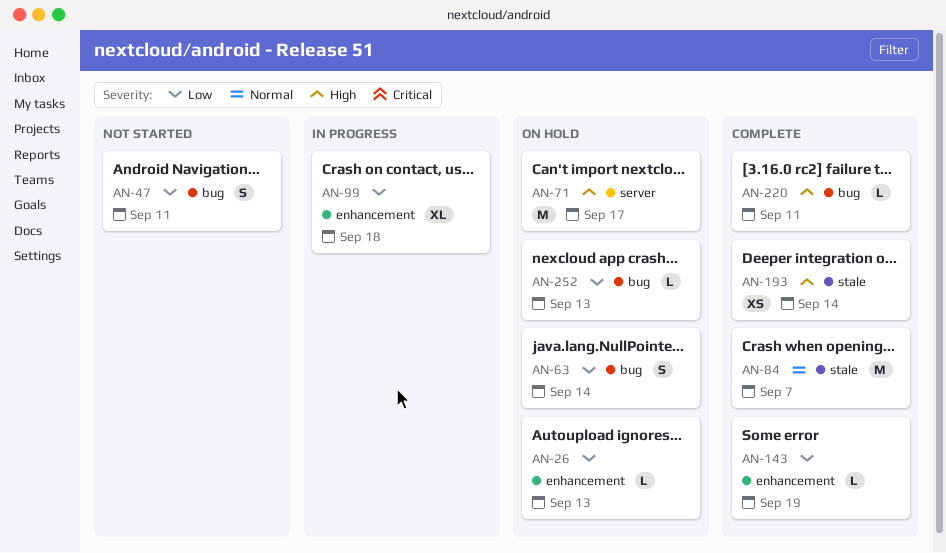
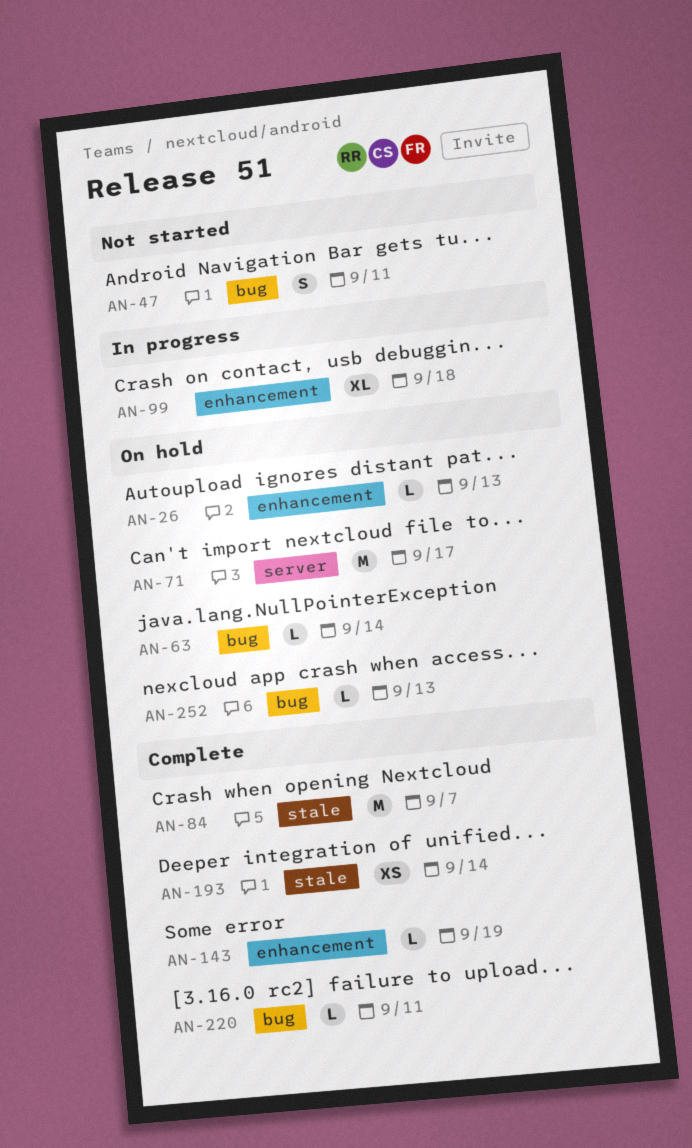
AN-63, estimate: S -> L

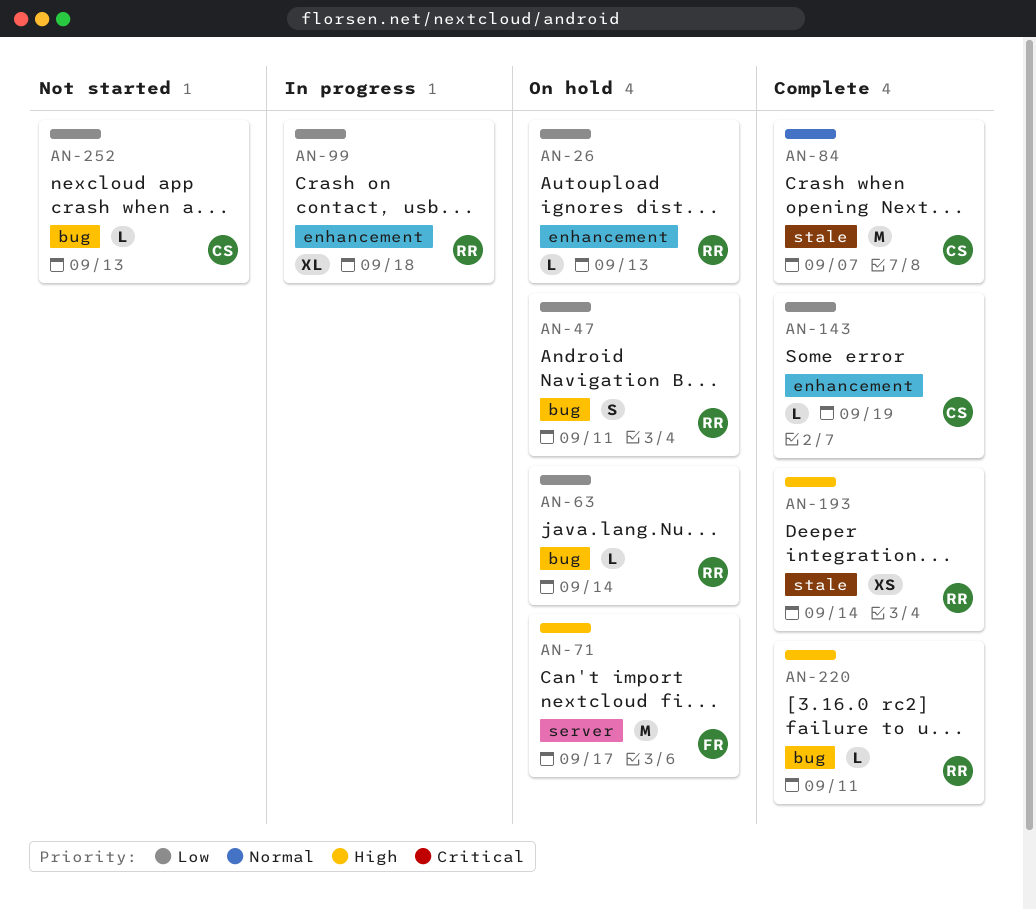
AN-47, status: Not started -> On hold
AN-252, status: On hold -> Not started

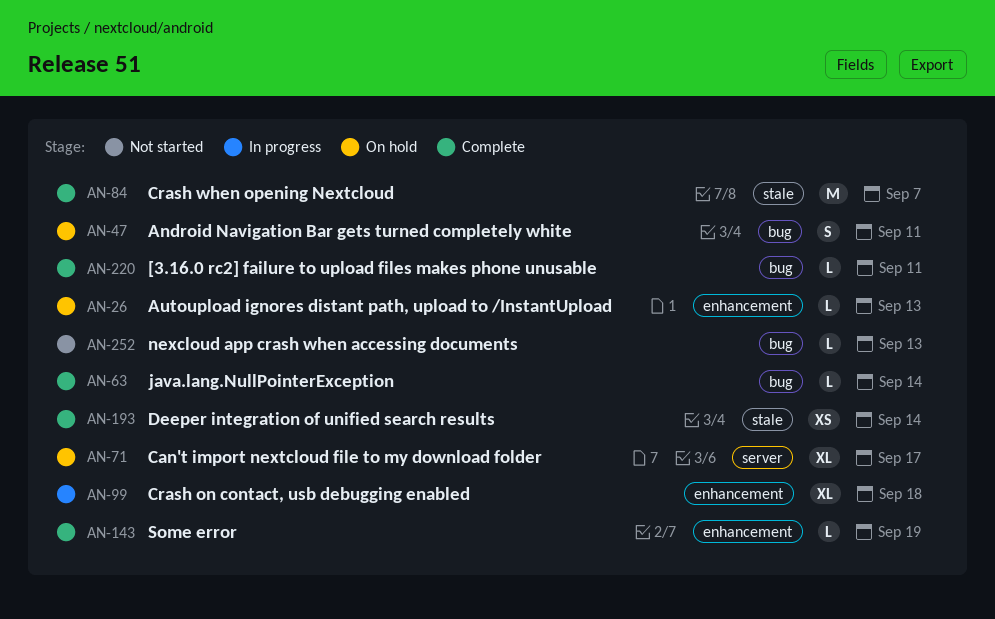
AN-63, status: On hold -> Complete
AN-71, estimate: M -> XL

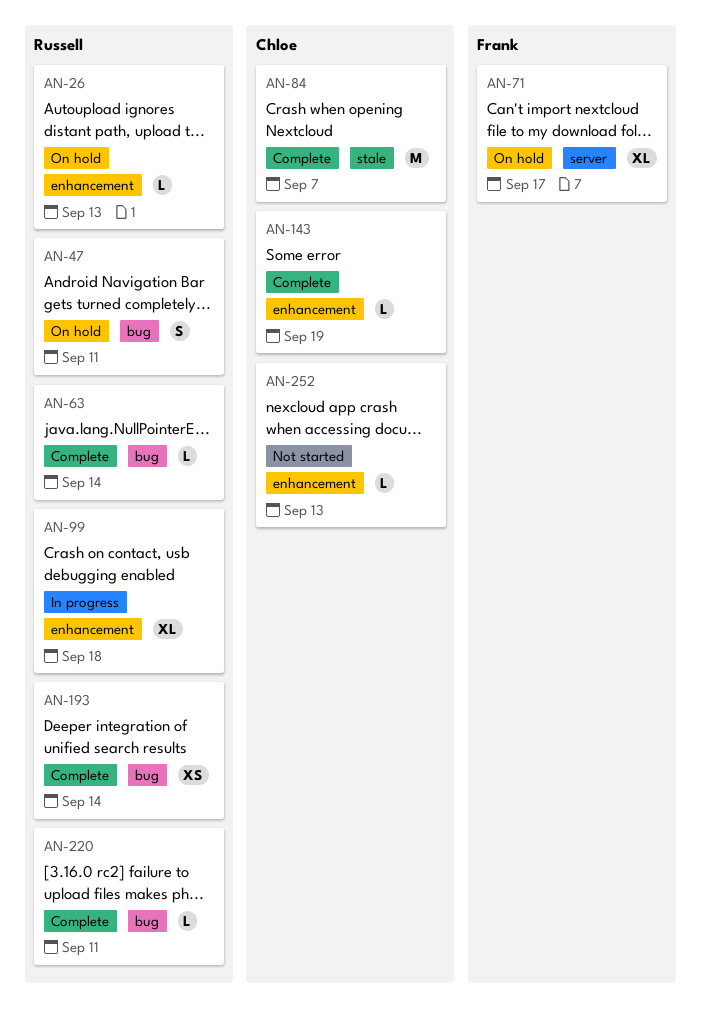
AN-193, label: stale -> bug
AN-252, label: bug -> enhancement

